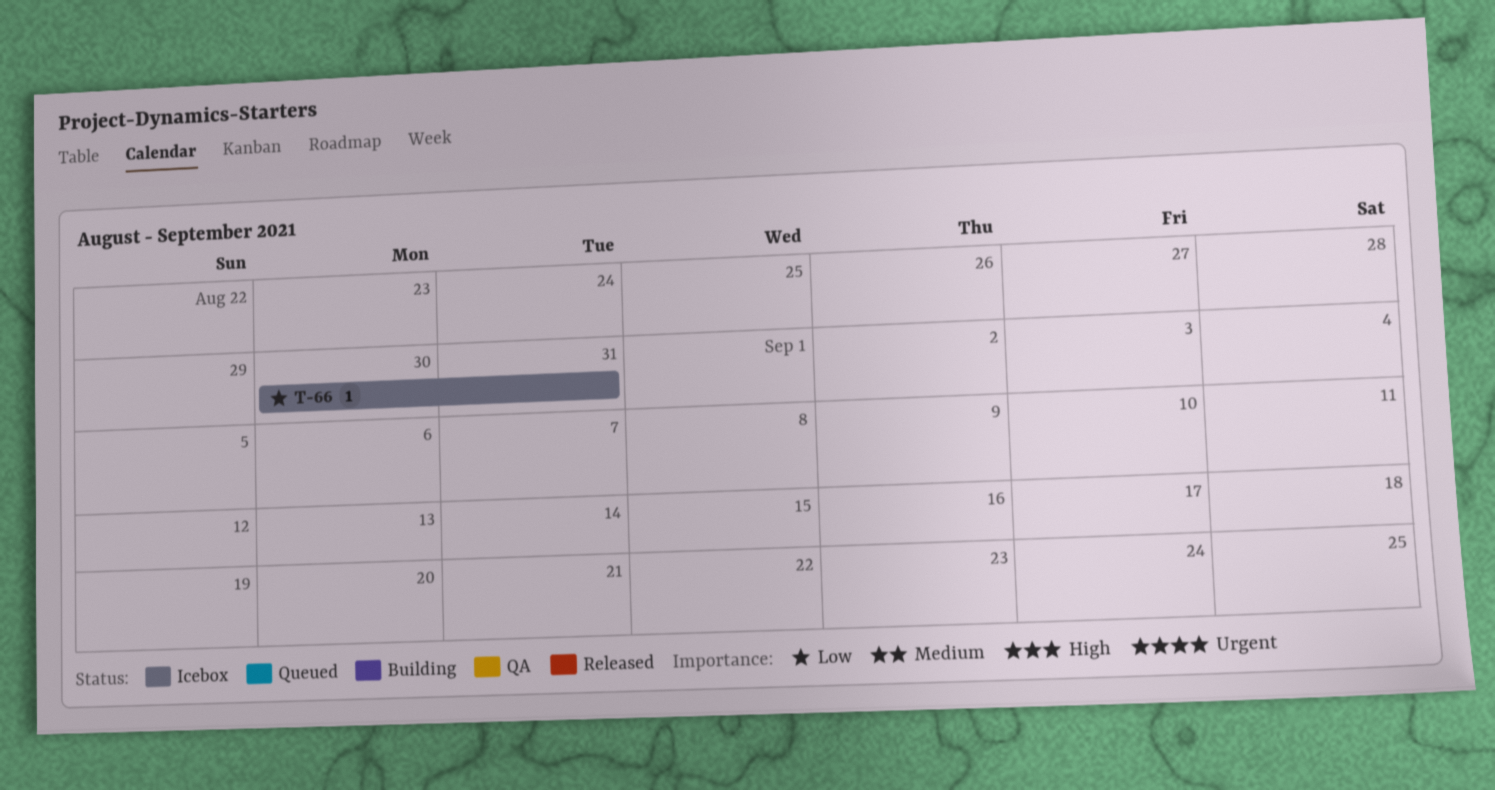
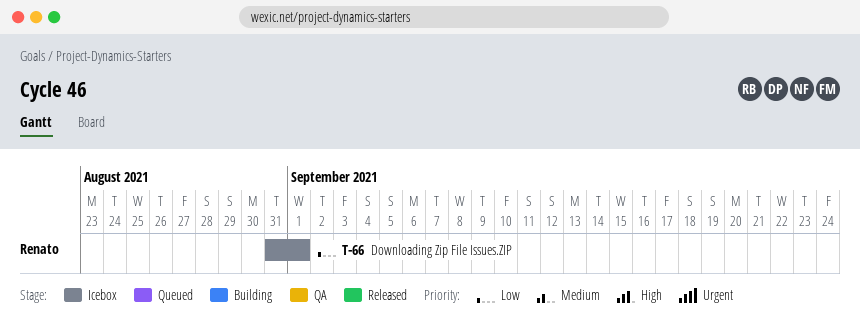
T-66, start: Aug 30 -> Aug 31
T-66, due: Aug 31 -> Sep 1

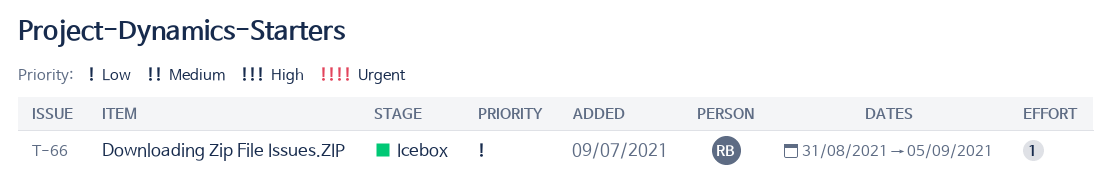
T-66, due: Sep 1 -> Sep 5

